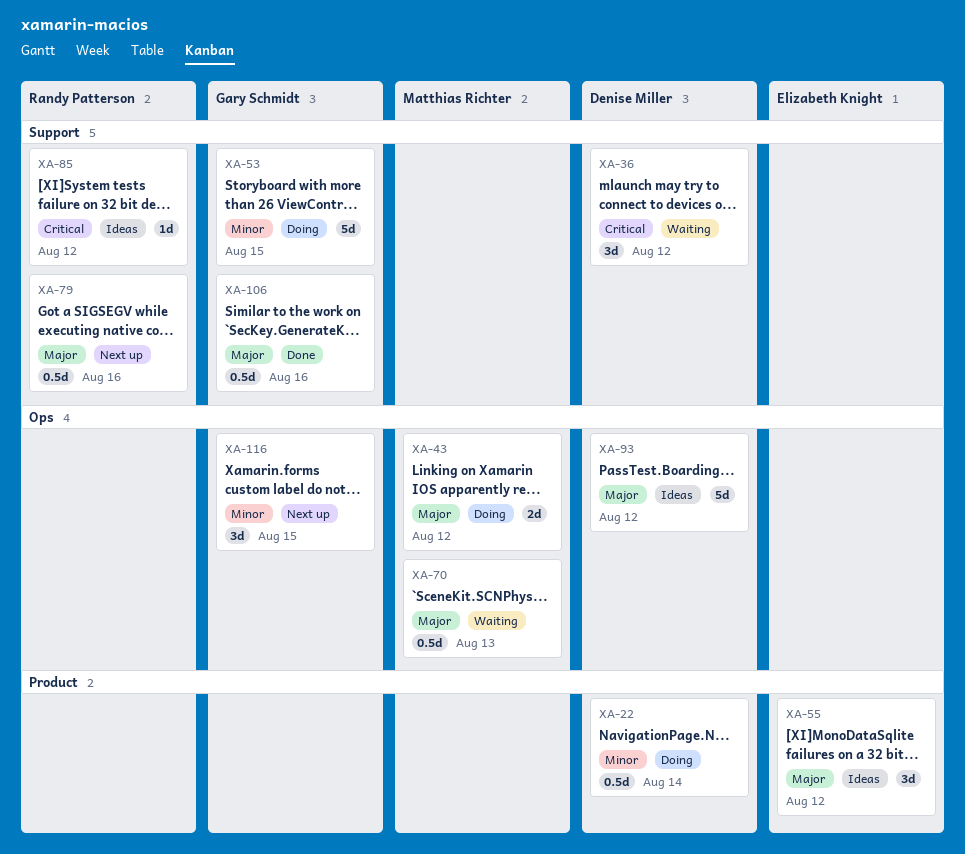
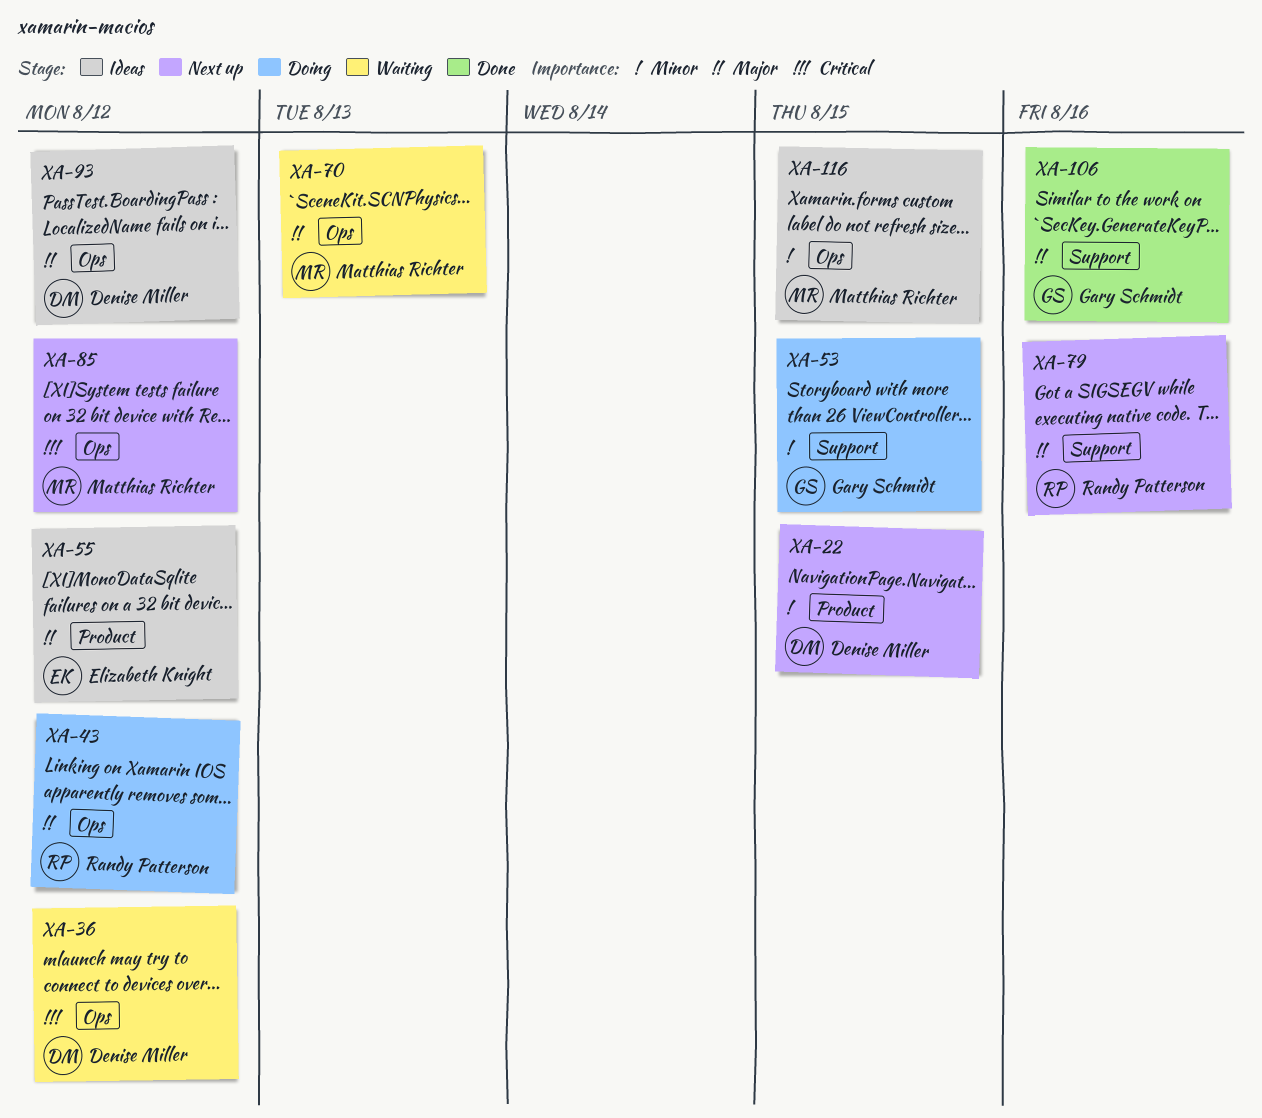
XA-22, status: Doing -> Next up
XA-22, due: Aug 14 -> Aug 15
XA-36, label: Support -> Ops
XA-43, owner: Matthias Richter -> Randy Patterson
XA-85, status: Ideas -> Next up
XA-85, owner: Randy Patterson -> Matthias Richter
XA-85, label: Support -> Ops
XA-116, status: Next up -> Ideas
XA-116, owner: Gary Schmidt -> Matthias Richter

